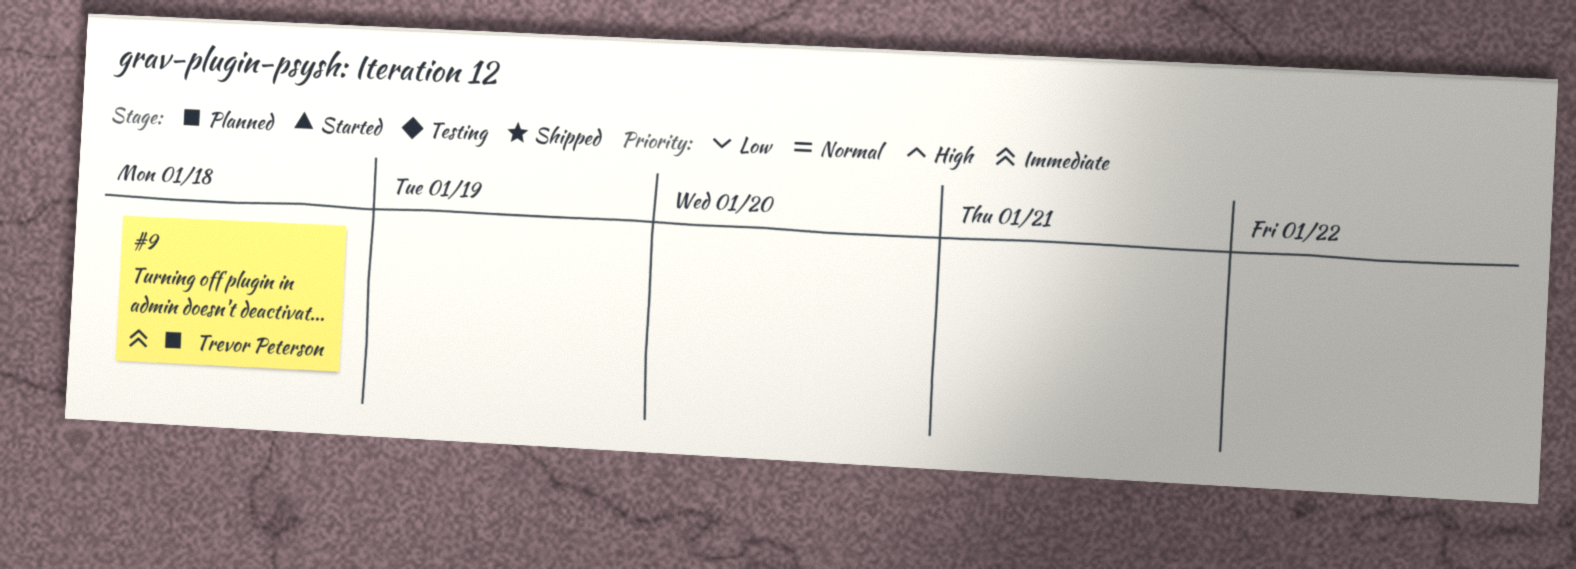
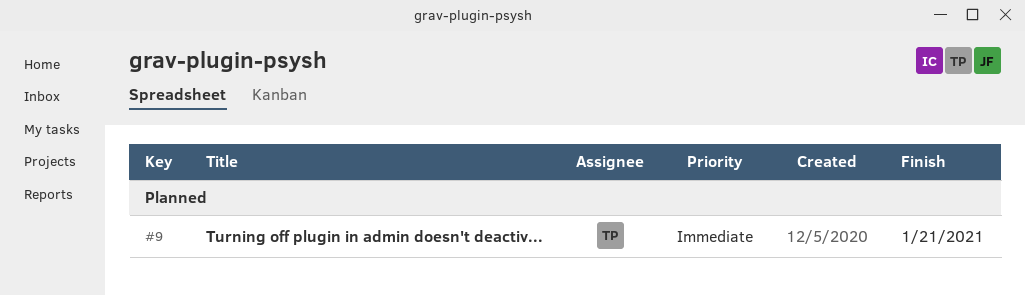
#9, due: Jan 18 -> Jan 21

